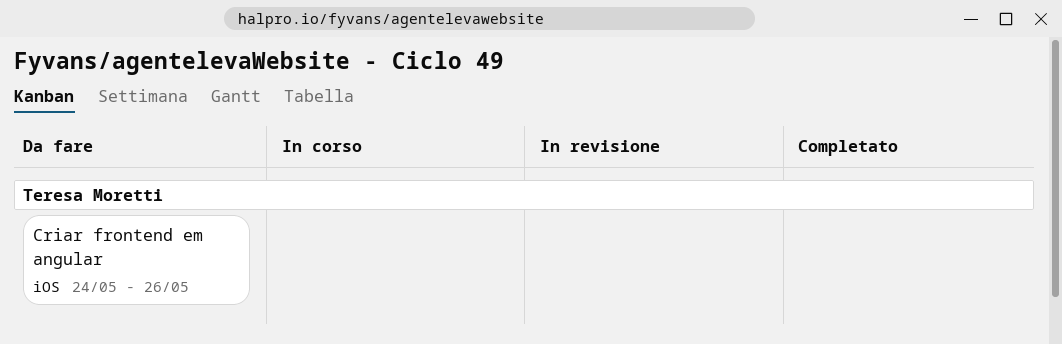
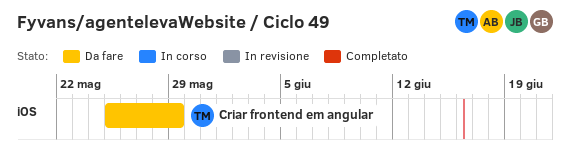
Criar frontend em angular, start: May 24 -> May 25
Criar frontend em angular, due: May 26 -> May 29

